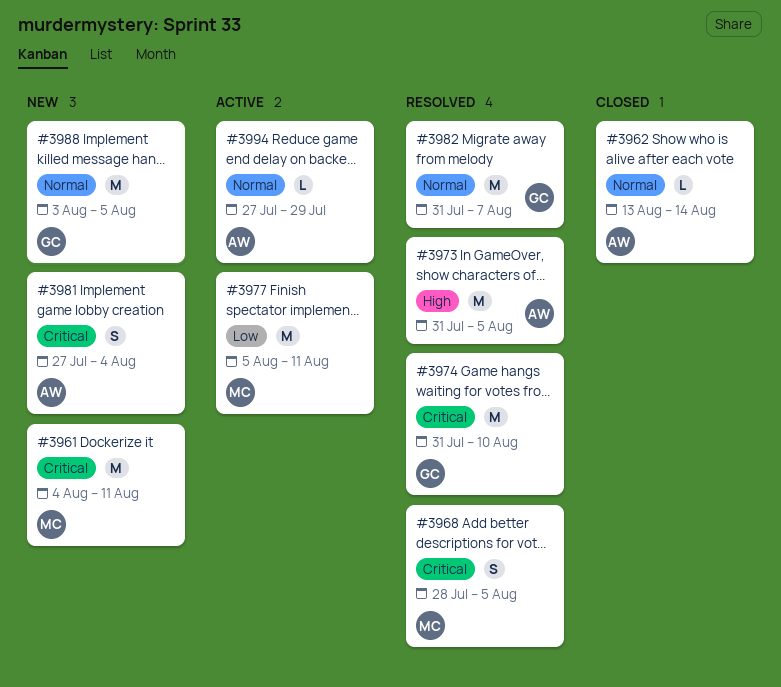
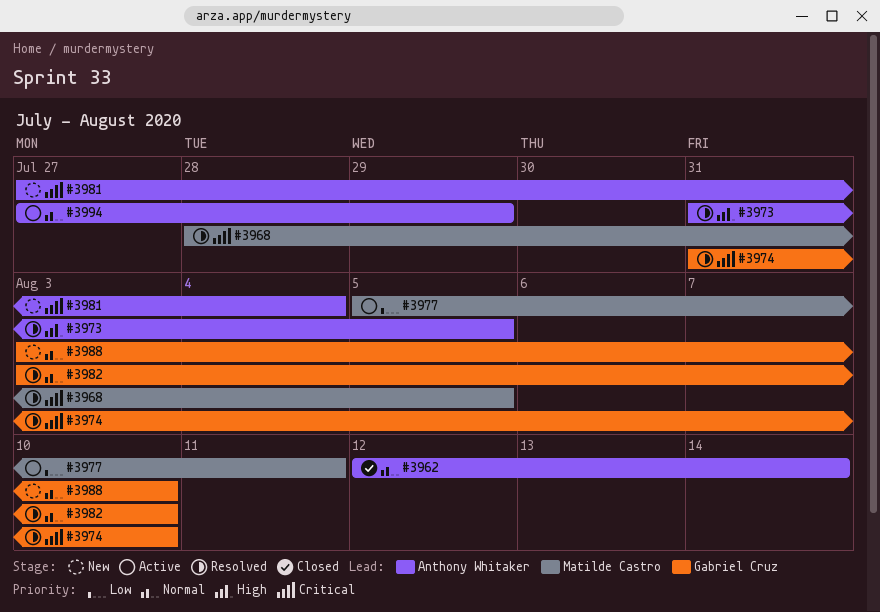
#3961: present -> none
#3962, start: Aug 13 -> Aug 12
#3982, start: Jul 31 -> Aug 3
#3982, due: Aug 7 -> Aug 10
#3988, due: Aug 5 -> Aug 10

